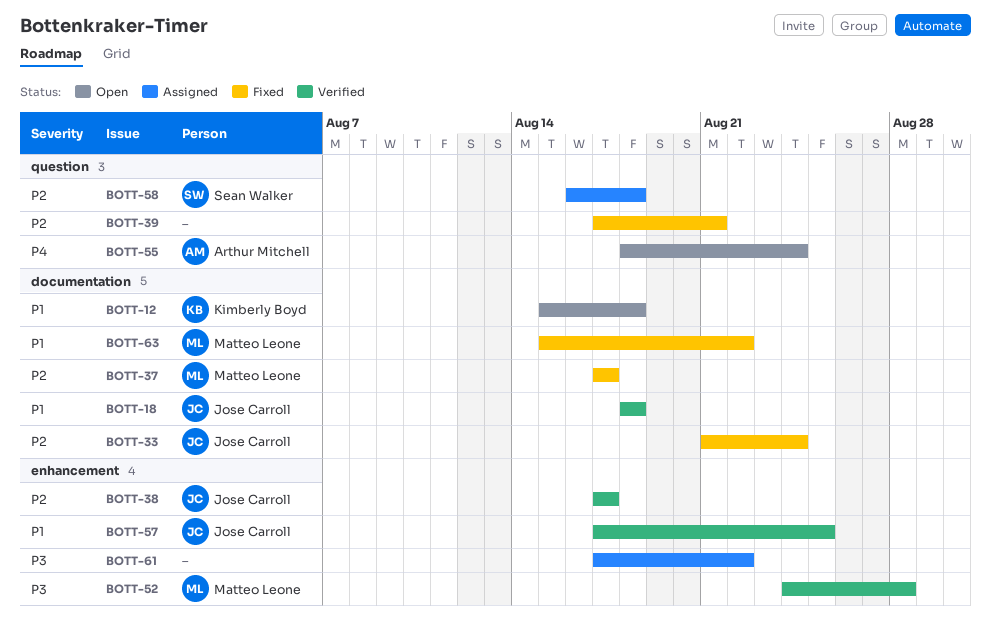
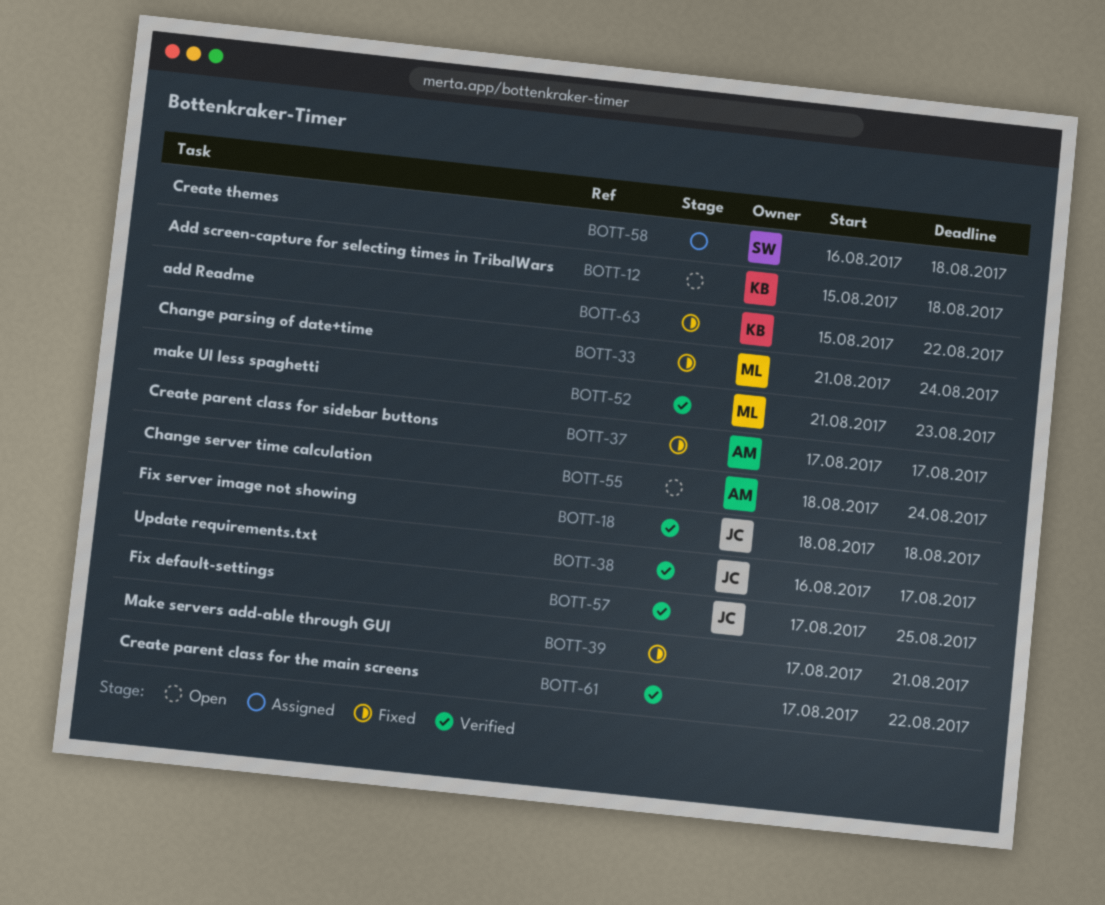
BOTT-33, owner: Jose Carroll -> Matteo Leone
BOTT-37, owner: Matteo Leone -> Arthur Mitchell
BOTT-38, start: Aug 17 -> Aug 16
BOTT-52, start: Aug 24 -> Aug 21
BOTT-52, due: Aug 28 -> Aug 23
BOTT-61, status: Assigned -> Verified
BOTT-63, owner: Matteo Leone -> Kimberly Boyd

